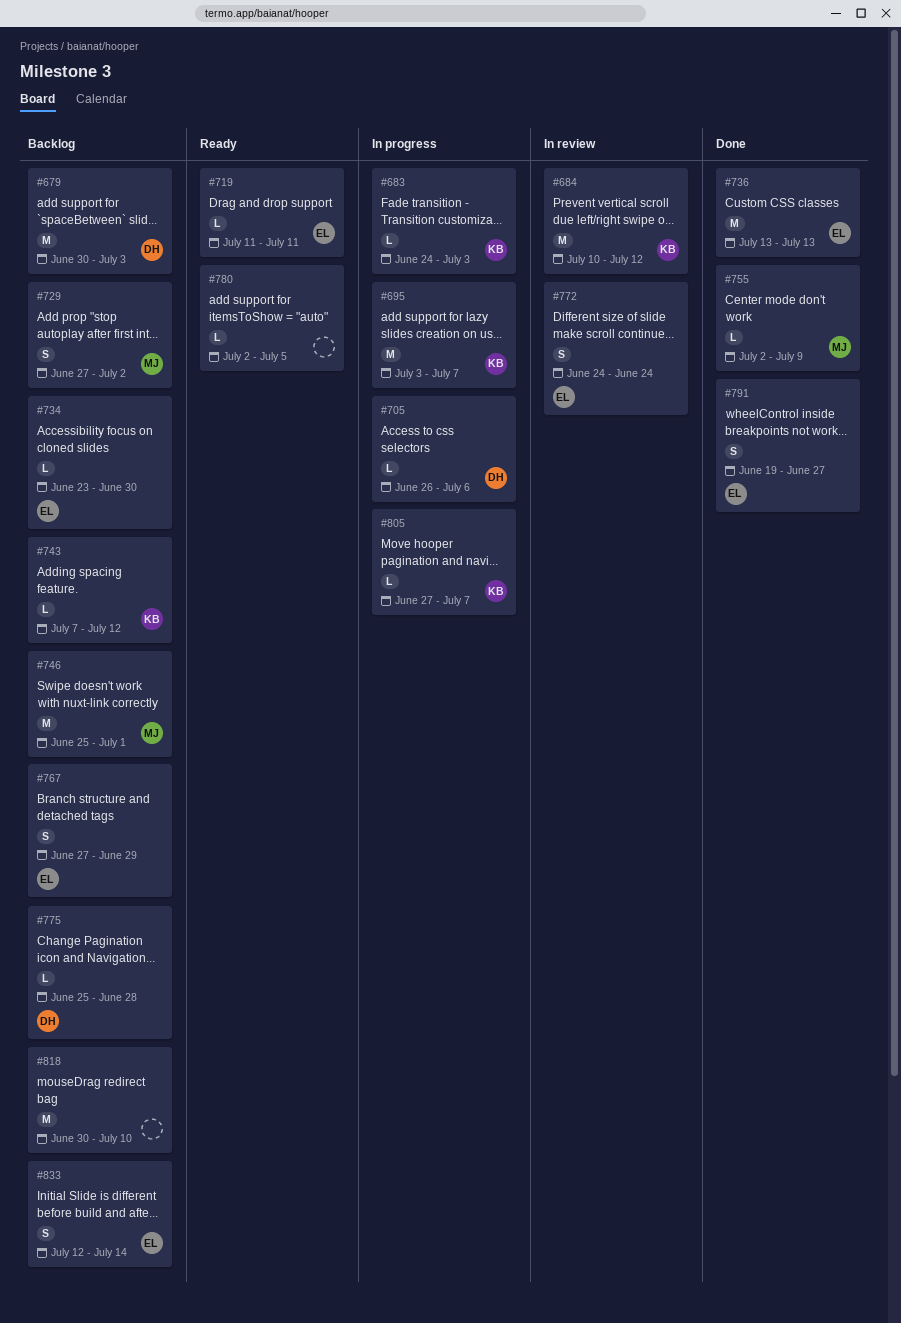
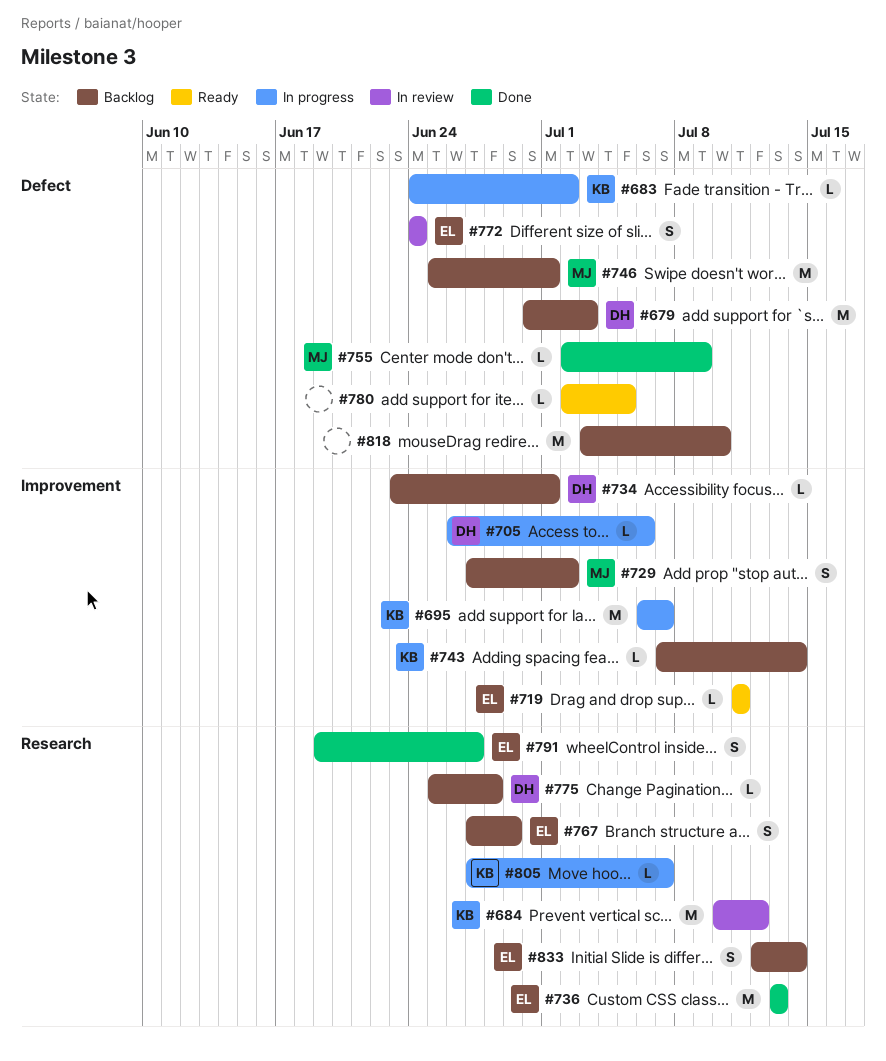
#683, due: Jul 3 -> Jul 2
#695, start: Jul 3 -> Jul 6
#734, owner: EL -> DH
#734, due: Jun 30 -> Jul 1
#743, due: Jul 12 -> Jul 14
#818, start: Jun 30 -> Jul 3

